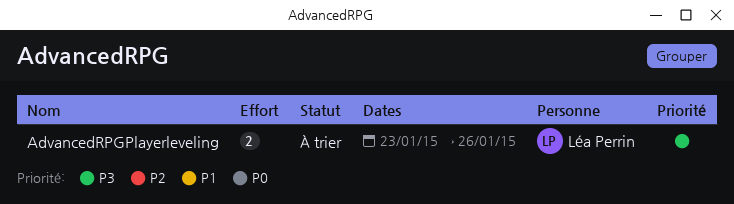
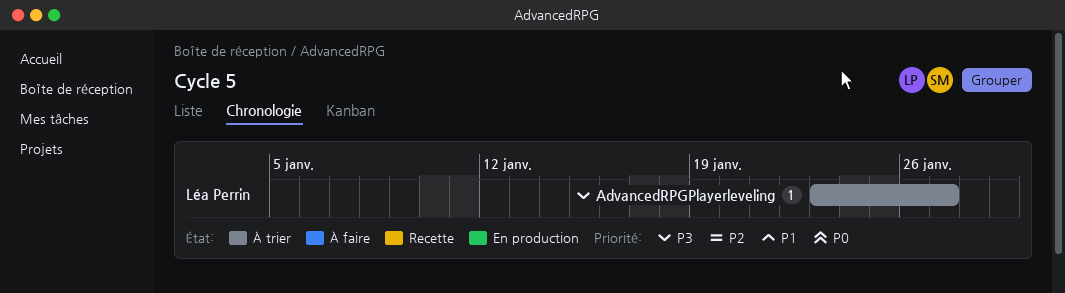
AdvancedRPGPlayerleveling, estimate: 2 -> 1
AdvancedRPGPlayerleveling, due: Jan 26 -> Jan 27

